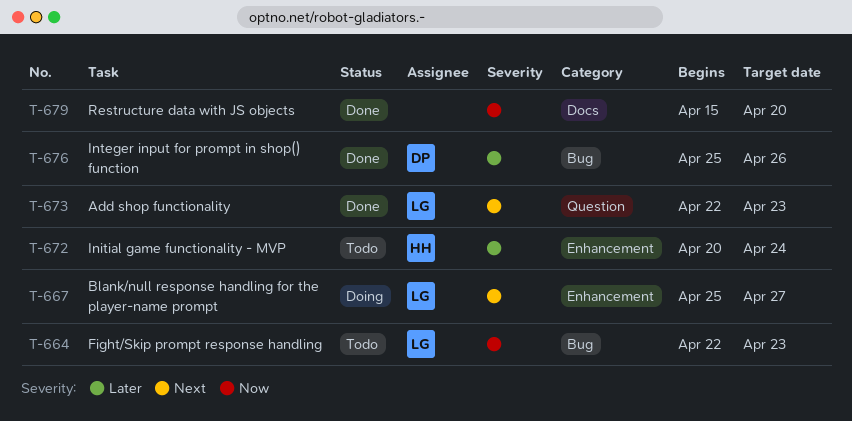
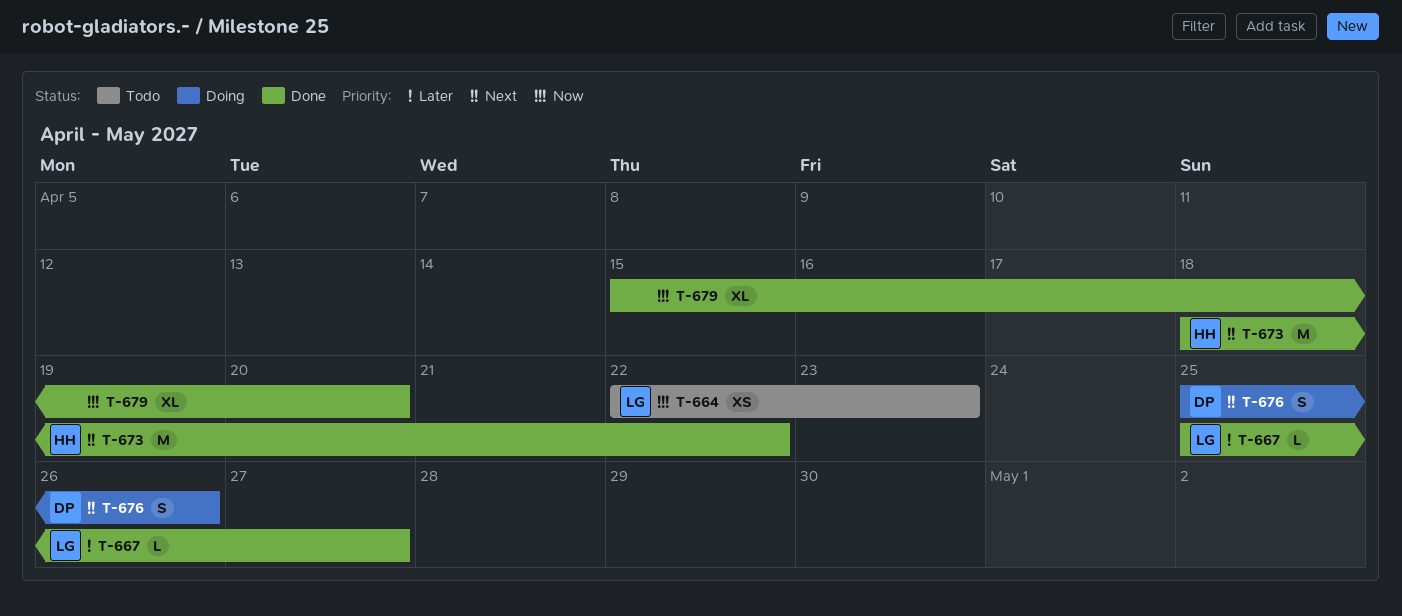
T-667, status: Doing -> Done
T-667, priority: Next -> Later
T-672: present -> none
T-673, owner: LG -> HH
T-673, start: Apr 22 -> Apr 18
T-673, due: Apr 23 -> Apr 22
T-676, status: Done -> Doing
T-676, priority: Later -> Next

